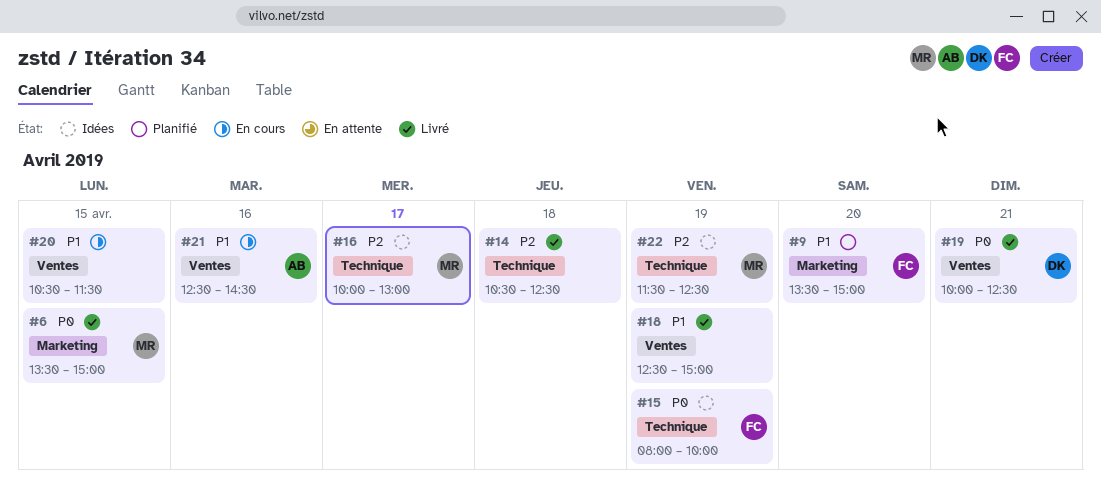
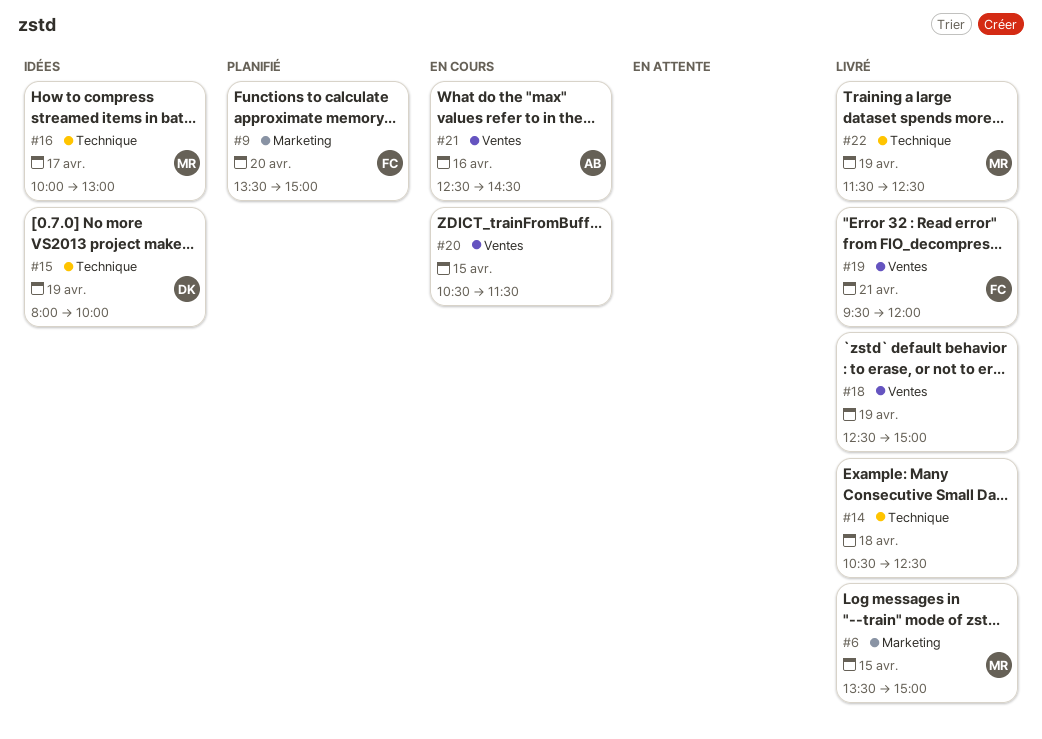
#15, owner: FC -> DK
#19, owner: DK -> FC
#19, begins: 10:00 -> 09:30
#19, ends: 12:30 -> 12:00
#22, status: Idées -> Livré

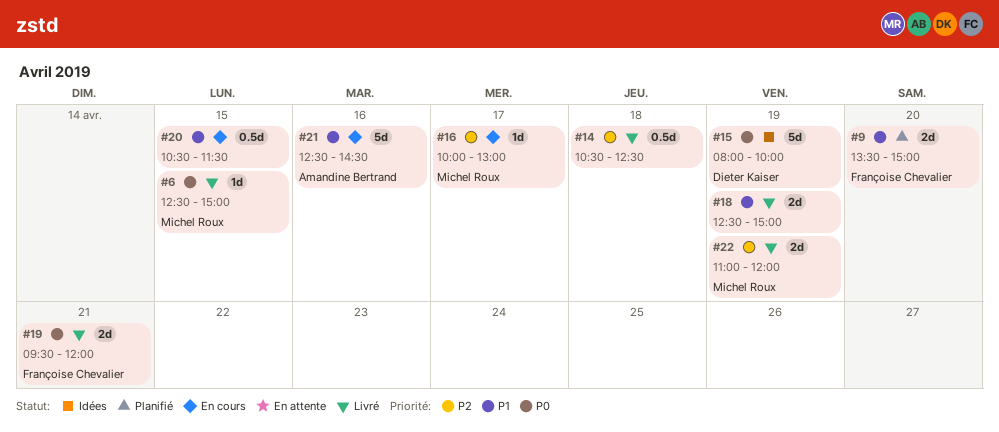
#6, begins: 13:30 -> 12:30
#16, status: Idées -> En cours
#22, begins: 11:30 -> 11:00
#22, ends: 12:30 -> 12:00

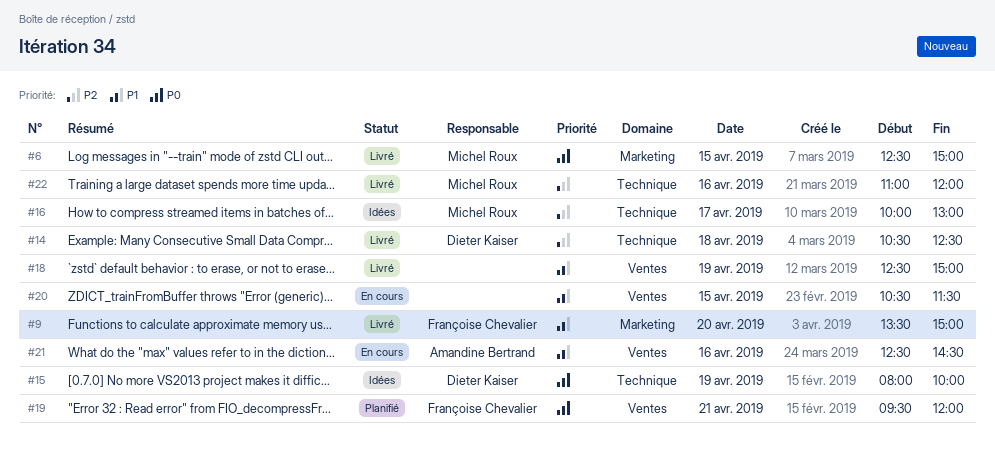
#9, status: Planifié -> Livré
#14, owner: none -> Dieter Kaiser
#16, status: En cours -> Idées
#19, status: Livré -> Planifié
#22, day: Apr 19 -> Apr 16

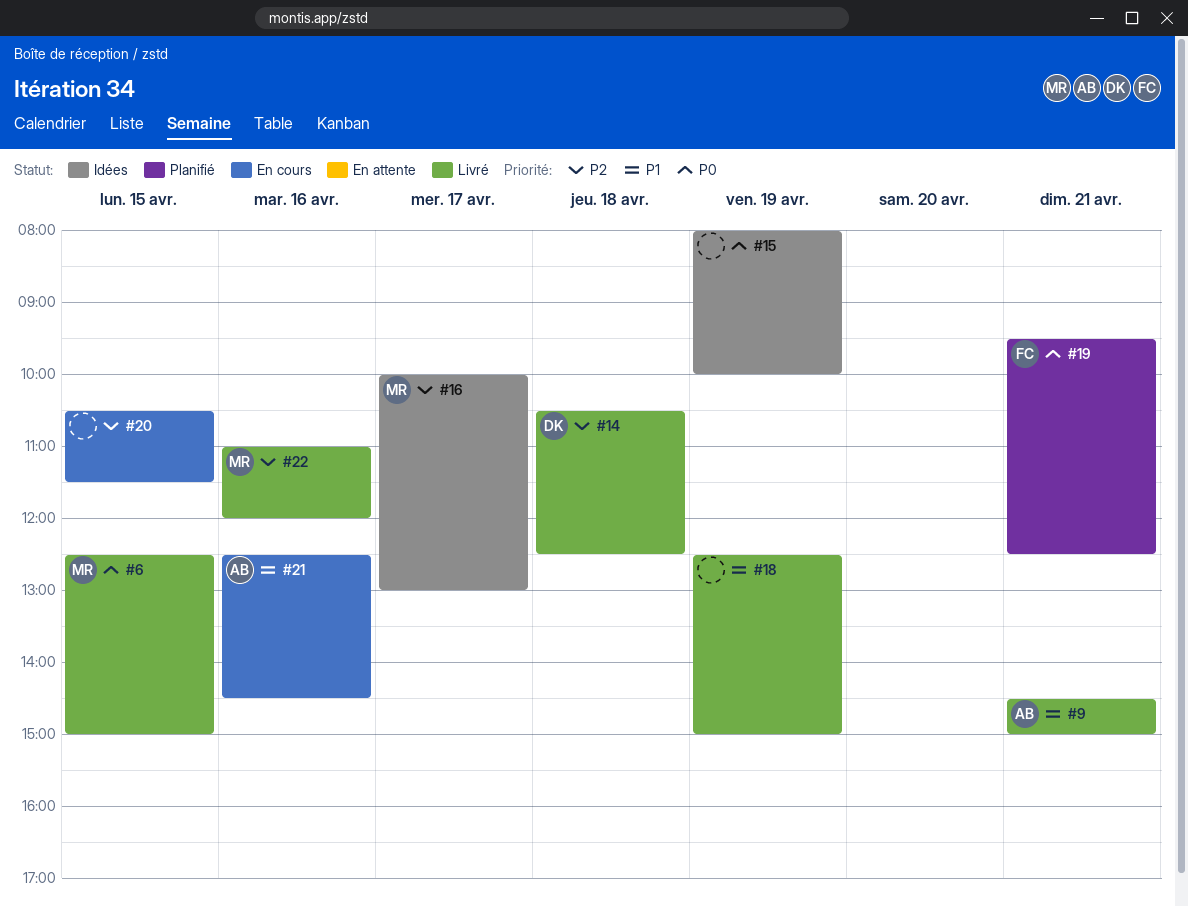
#9, owner: Françoise Chevalier -> Amandine Bertrand
#9, day: Apr 20 -> Apr 21
#9, begins: 13:30 -> 14:30
#15, owner: Dieter Kaiser -> none
#19, ends: 12:00 -> 12:30
#20, priority: P1 -> P2

